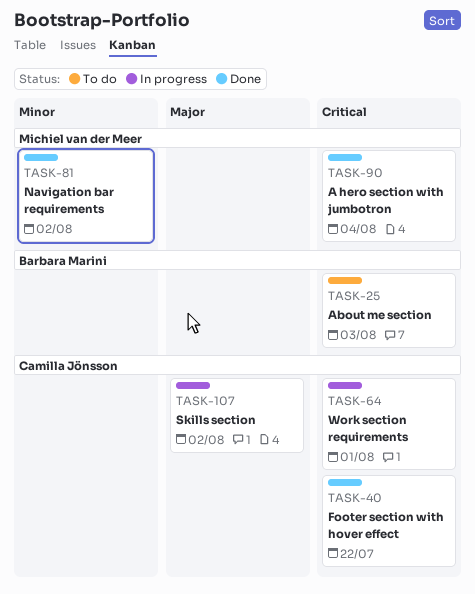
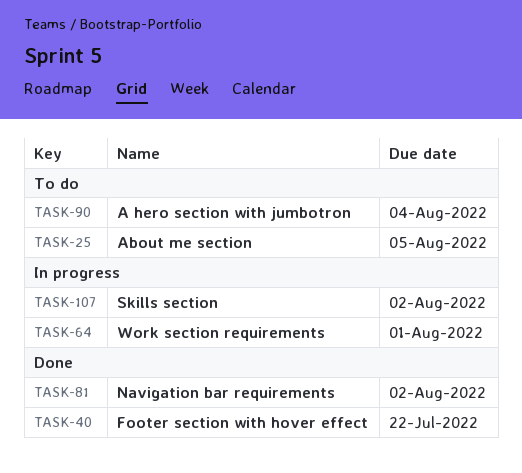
TASK-25, due: Aug 3 -> Aug 5
TASK-90, status: Done -> To do

